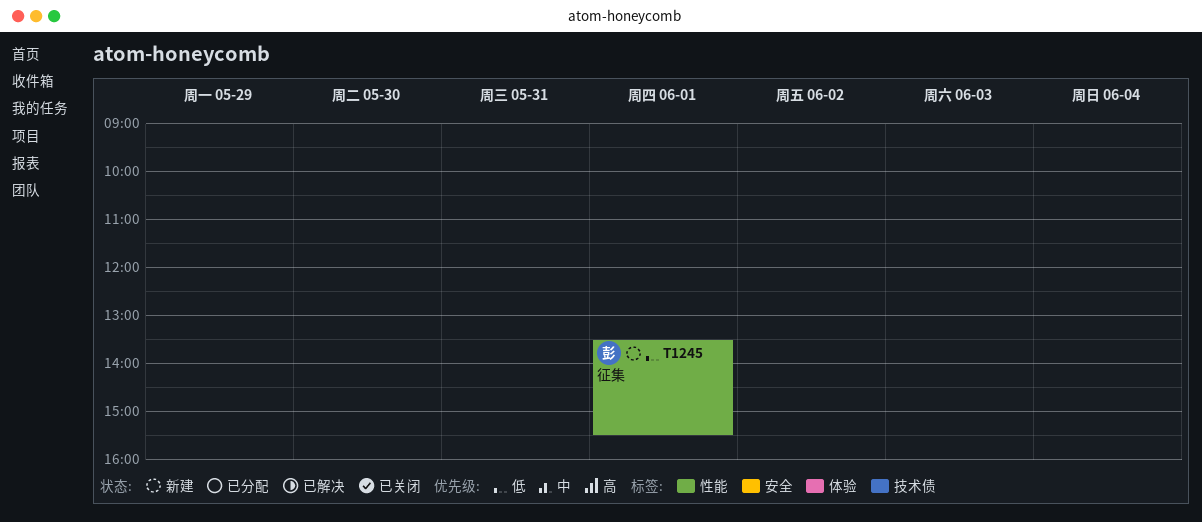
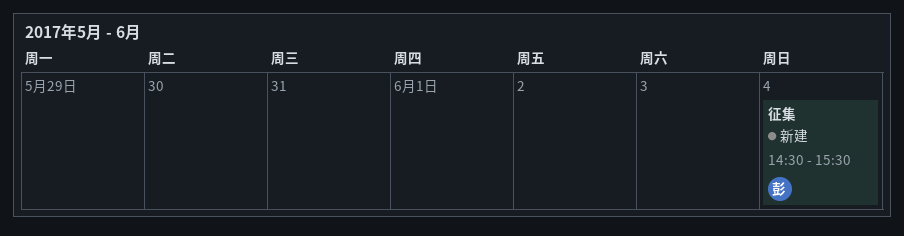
征集, day: Jun 1 -> Jun 4
征集, begins: 13:30 -> 14:30

